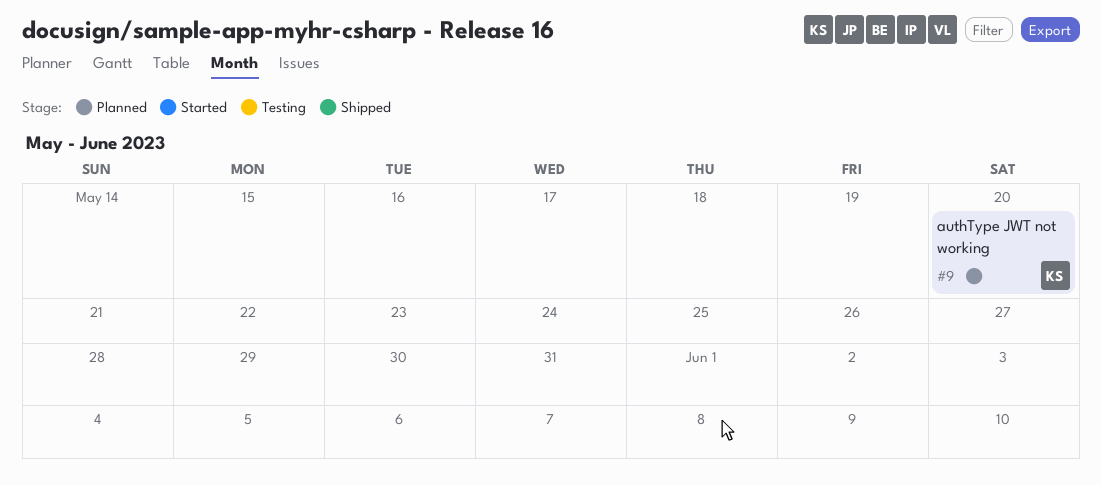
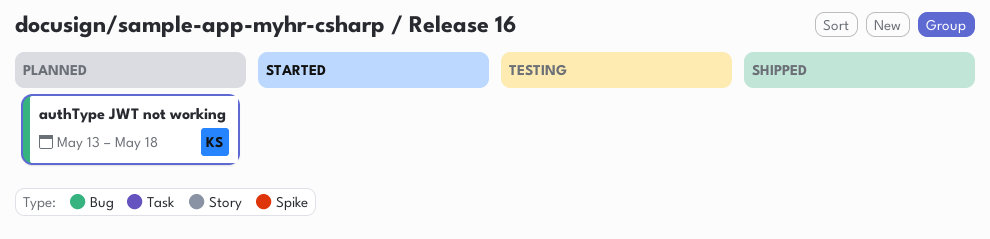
authType JWT not working, due: May 20 -> May 18

